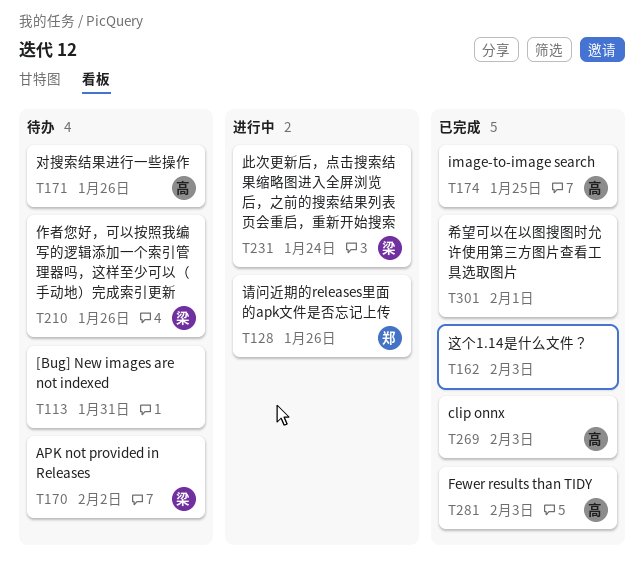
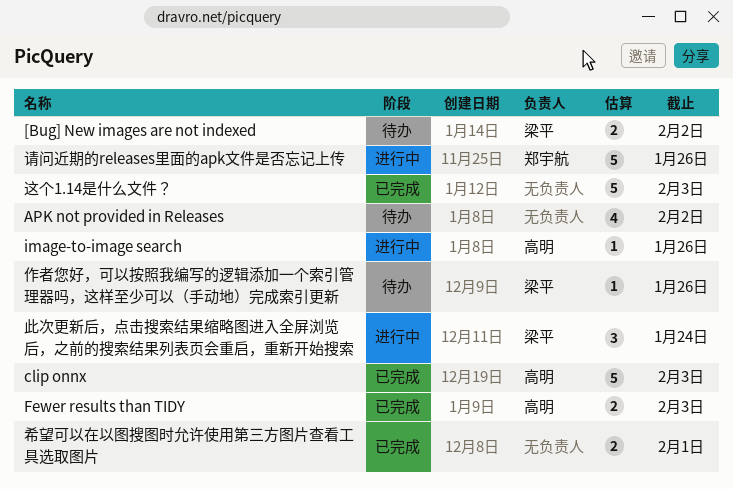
[Bug] New images are not indexed, owner: none -> 梁平
[Bug] New images are not indexed, due: Jan 31 -> Feb 2
APK not provided in Releases, owner: 梁平 -> none
image-to-image search, status: 已完成 -> 进行中
image-to-image search, due: Jan 25 -> Jan 26
对搜索结果进行一些操作: present -> none

